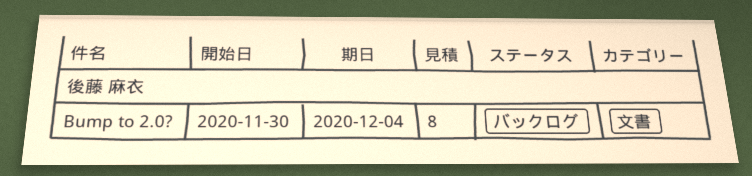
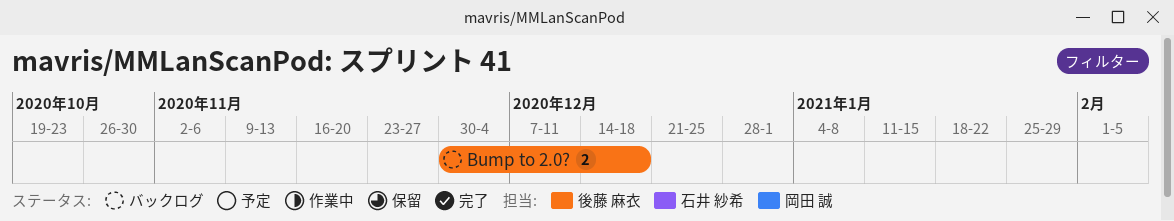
Bump to 2.0?, estimate: 8 -> 2
Bump to 2.0?, due: Dec 4 -> Dec 18

